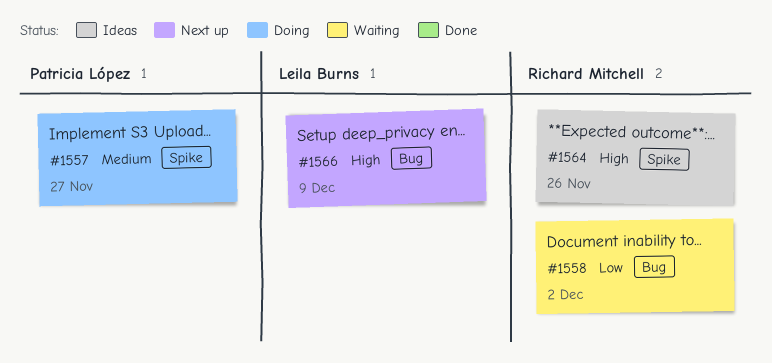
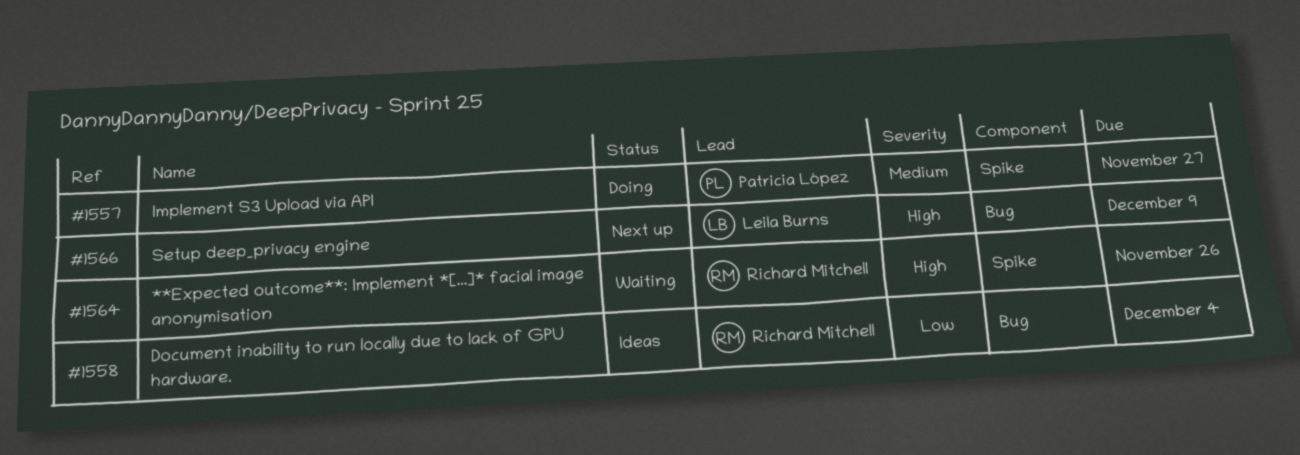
#1558, status: Waiting -> Ideas
#1558, due: Dec 2 -> Dec 4
#1564, status: Ideas -> Waiting

